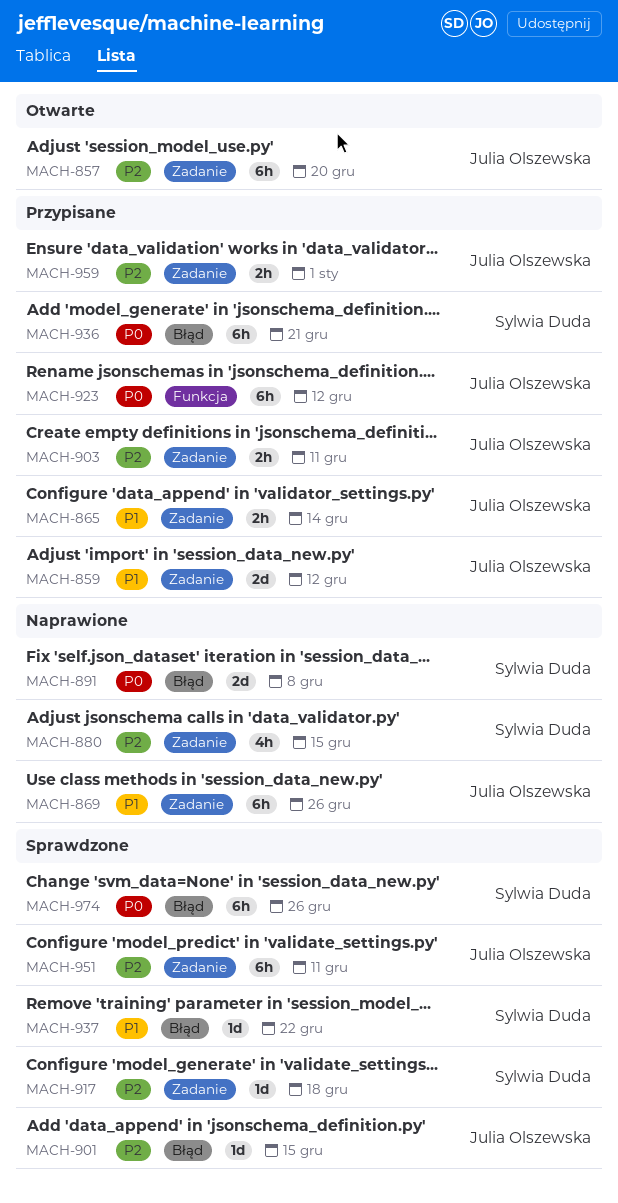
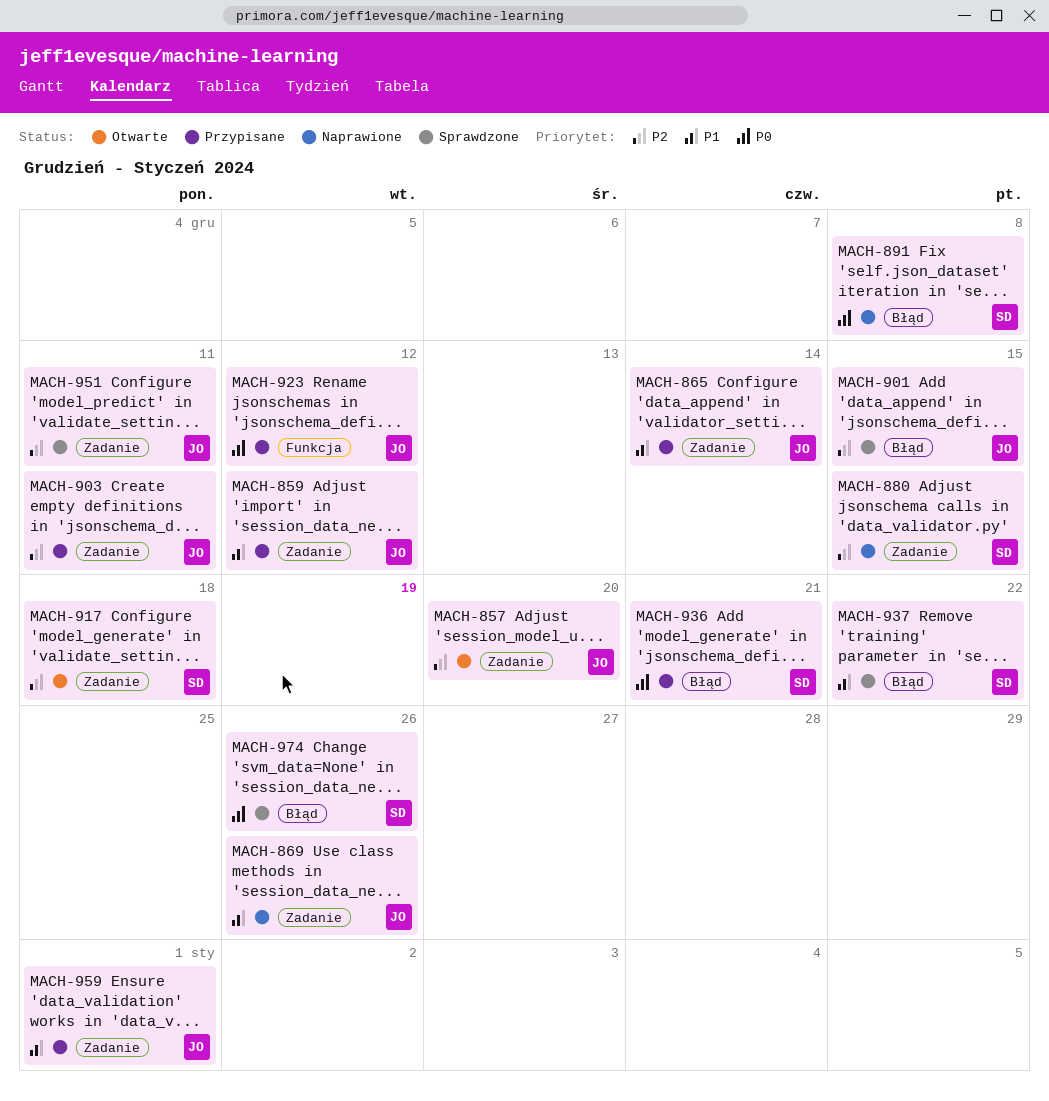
MACH-917, status: Sprawdzone -> Otwarte
MACH-959, priority: P2 -> P1

